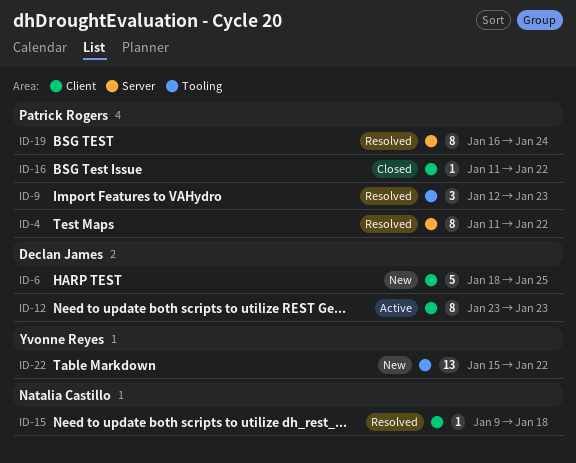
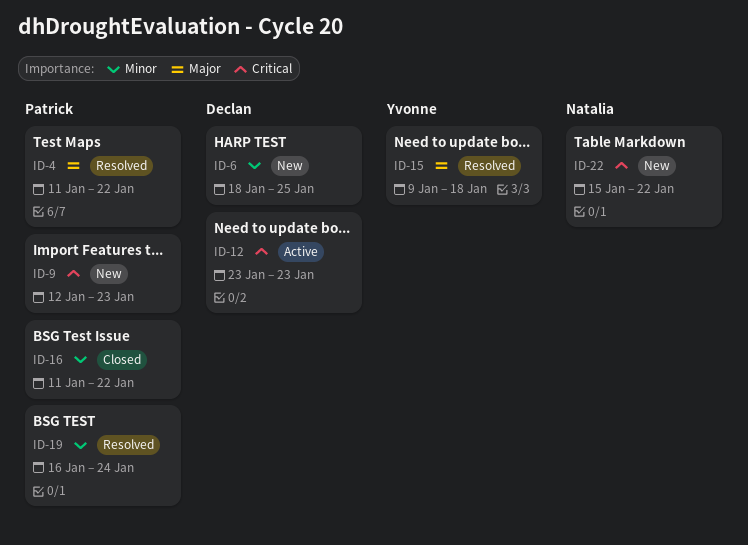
ID-9, status: Resolved -> New
ID-15, owner: Natalia Castillo -> Yvonne Reyes
ID-22, owner: Yvonne Reyes -> Natalia Castillo

